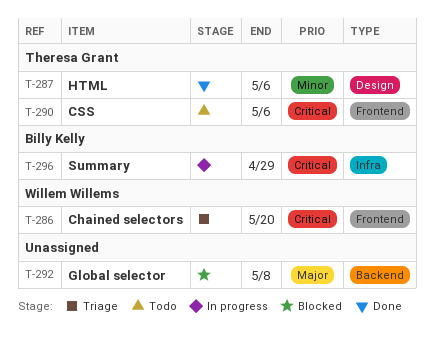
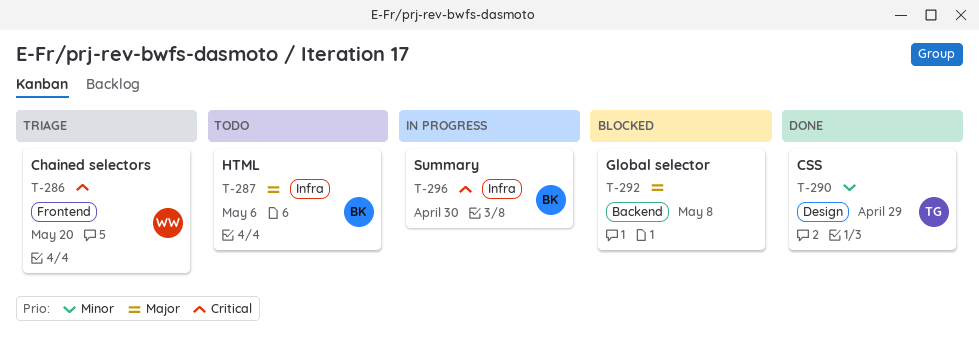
T-287, status: Done -> Todo
T-287, owner: Theresa Grant -> Billy Kelly
T-287, priority: Minor -> Major
T-287, label: Design -> Infra
T-290, status: Todo -> Done
T-290, priority: Critical -> Minor
T-290, label: Frontend -> Design
T-290, due: May 6 -> Apr 29
T-296, due: Apr 29 -> Apr 30

